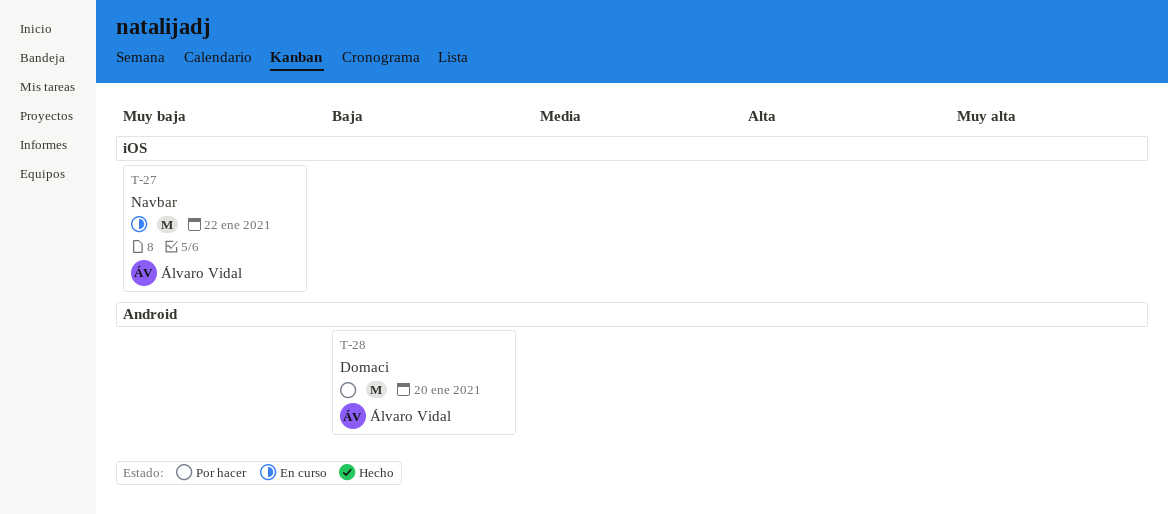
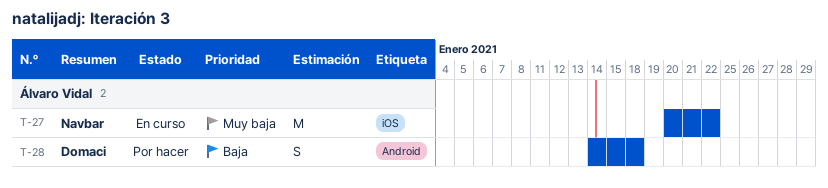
T-28, estimate: M -> S
T-28, due: Jan 20 -> Jan 18

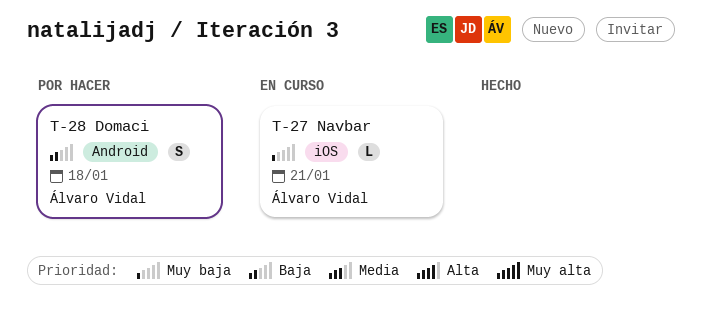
T-27, estimate: M -> L
T-27, due: Jan 22 -> Jan 21

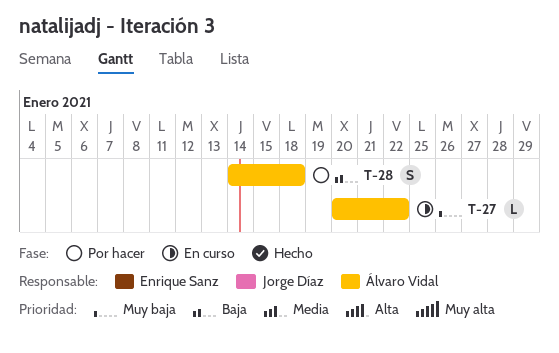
T-27, due: Jan 21 -> Jan 22

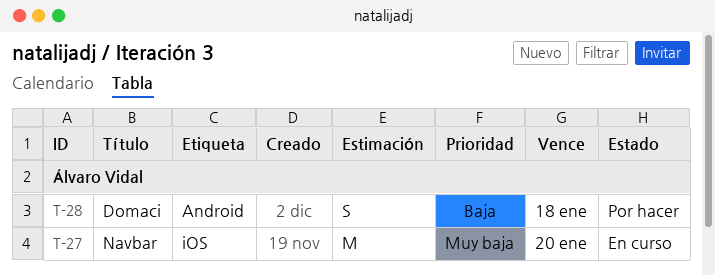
T-27, estimate: L -> M
T-27, due: Jan 22 -> Jan 20

